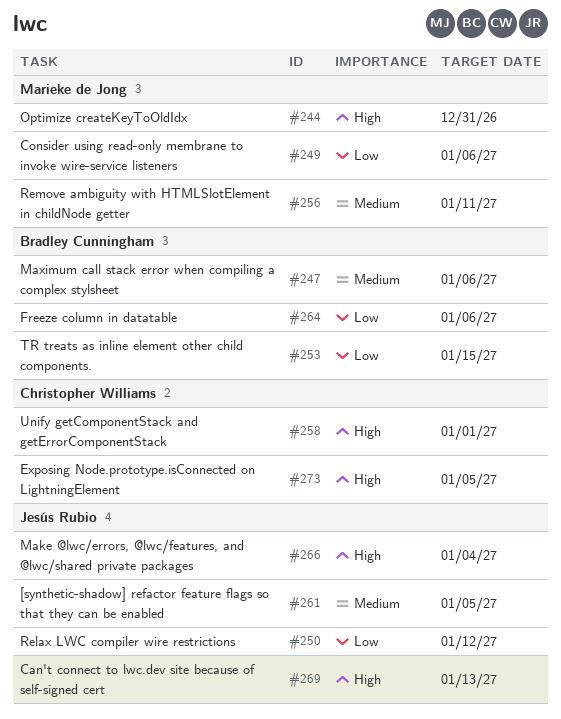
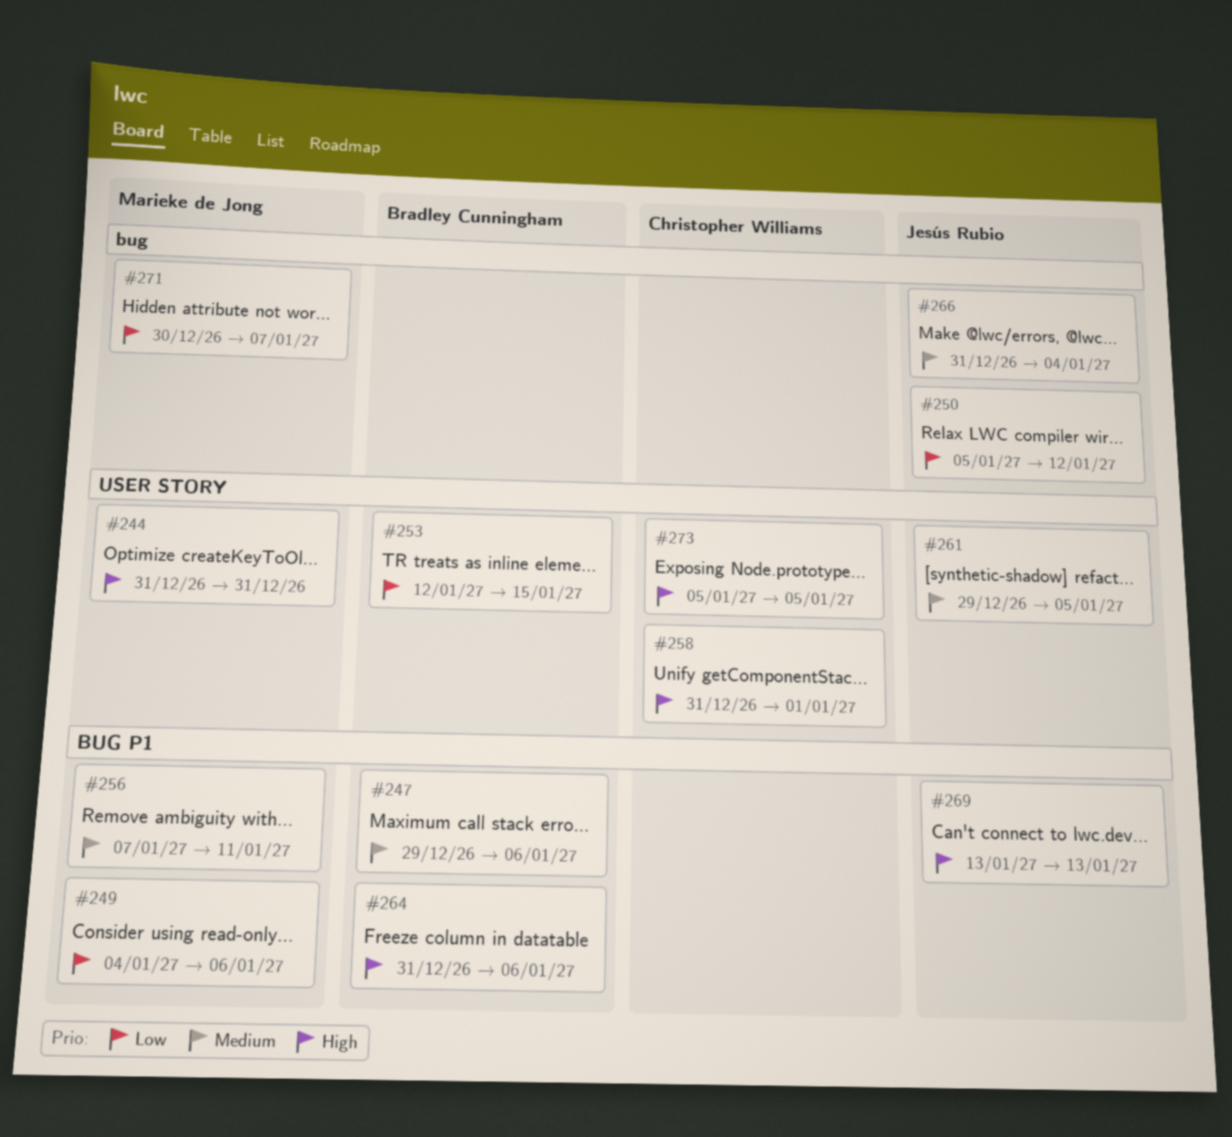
#264, priority: Low -> High
#266, priority: High -> Medium
#271: none -> present

